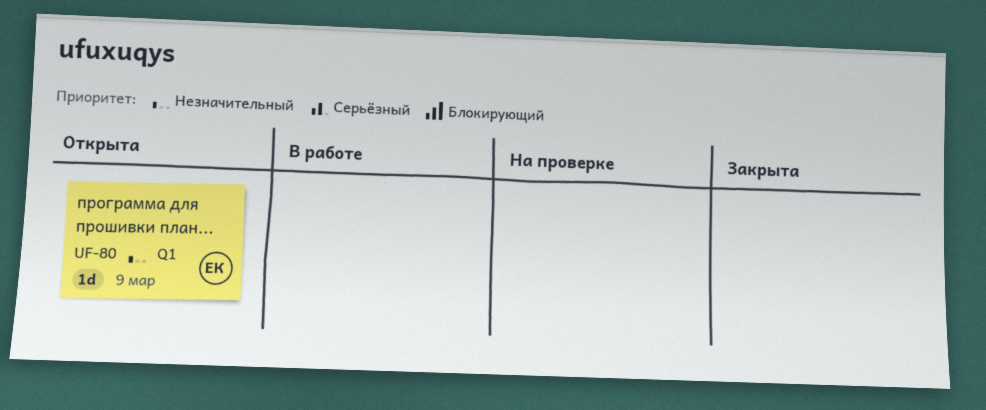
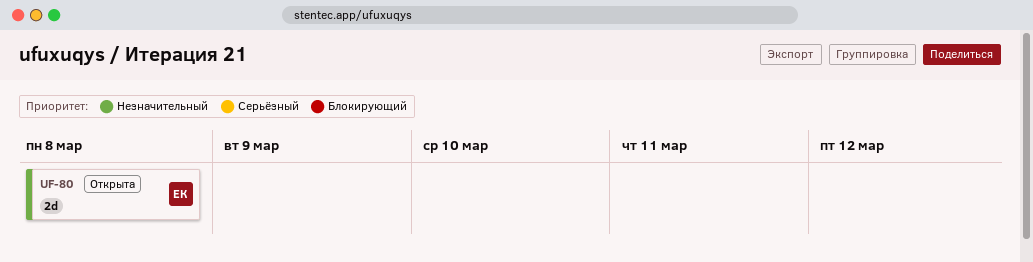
UF-80, estimate: 1d -> 2d
UF-80, due: Mar 9 -> Mar 8

